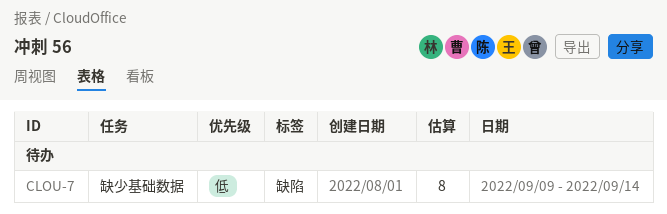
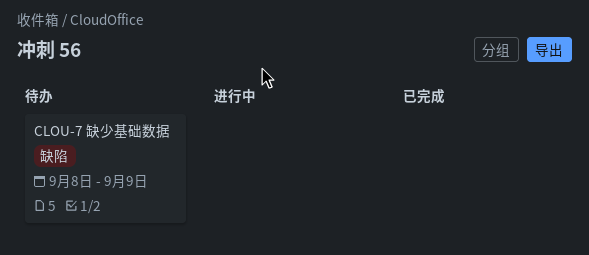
CLOU-7, start: Sep 9 -> Sep 8
CLOU-7, due: Sep 14 -> Sep 9

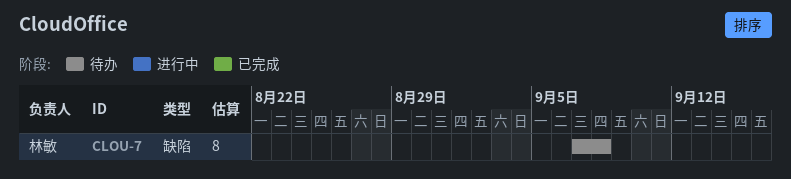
CLOU-7, start: Sep 8 -> Sep 7
CLOU-7, due: Sep 9 -> Sep 8

